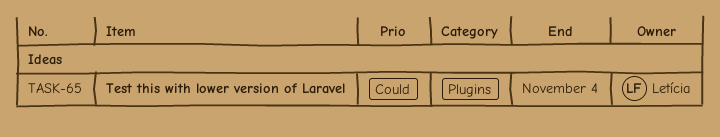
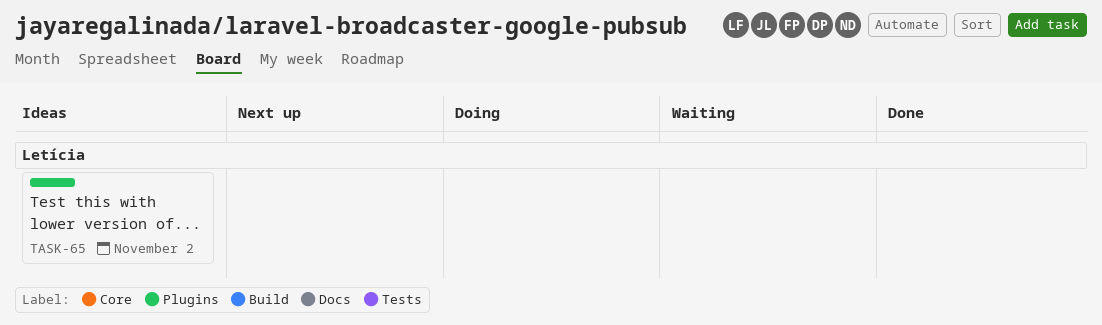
TASK-65, due: Nov 4 -> Nov 2

